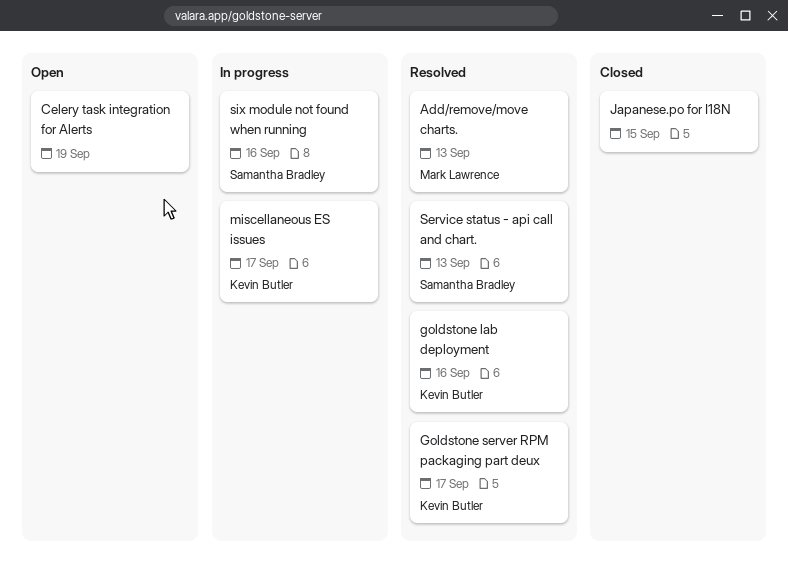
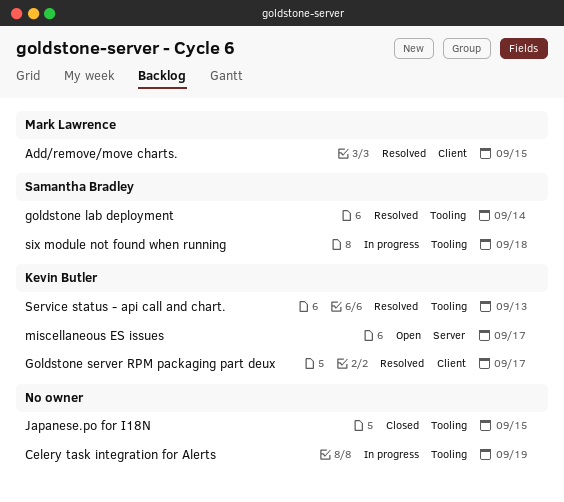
Add/remove/move charts., due: Sep 13 -> Sep 15
Celery task integration for Alerts, status: Open -> In progress
goldstone lab deployment, owner: Kevin Butler -> Samantha Bradley
goldstone lab deployment, due: Sep 16 -> Sep 14
miscellaneous ES issues, status: In progress -> Open
Service status - api call and chart., owner: Samantha Bradley -> Kevin Butler
six module not found when running, due: Sep 16 -> Sep 18

